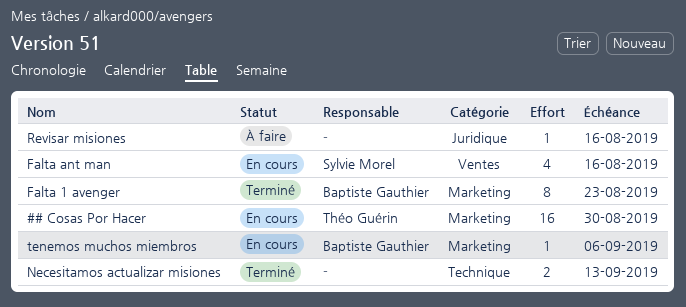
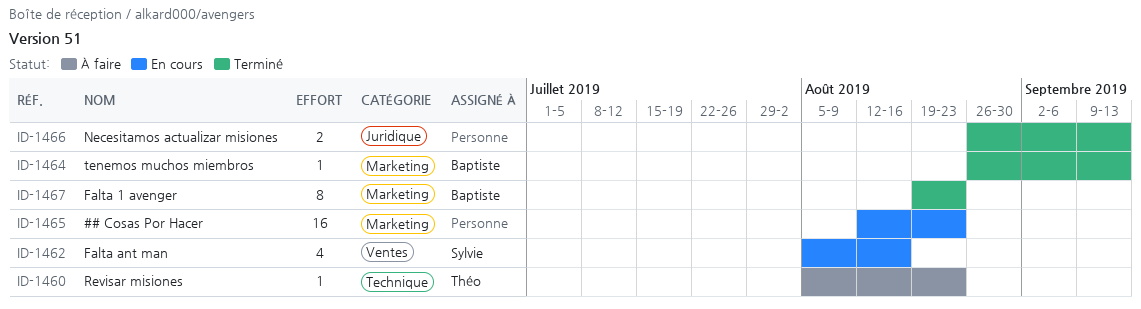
## Cosas Por Hacer, owner: Théo Guérin -> none
## Cosas Por Hacer, due: Aug 30 -> Aug 23
Necesitamos actualizar misiones, label: Technique -> Juridique
Revisar misiones, owner: none -> Théo Guérin
Revisar misiones, label: Juridique -> Technique
Revisar misiones, due: Aug 16 -> Aug 23
tenemos muchos miembros, status: En cours -> Terminé
tenemos muchos miembros, due: Sep 6 -> Sep 13

